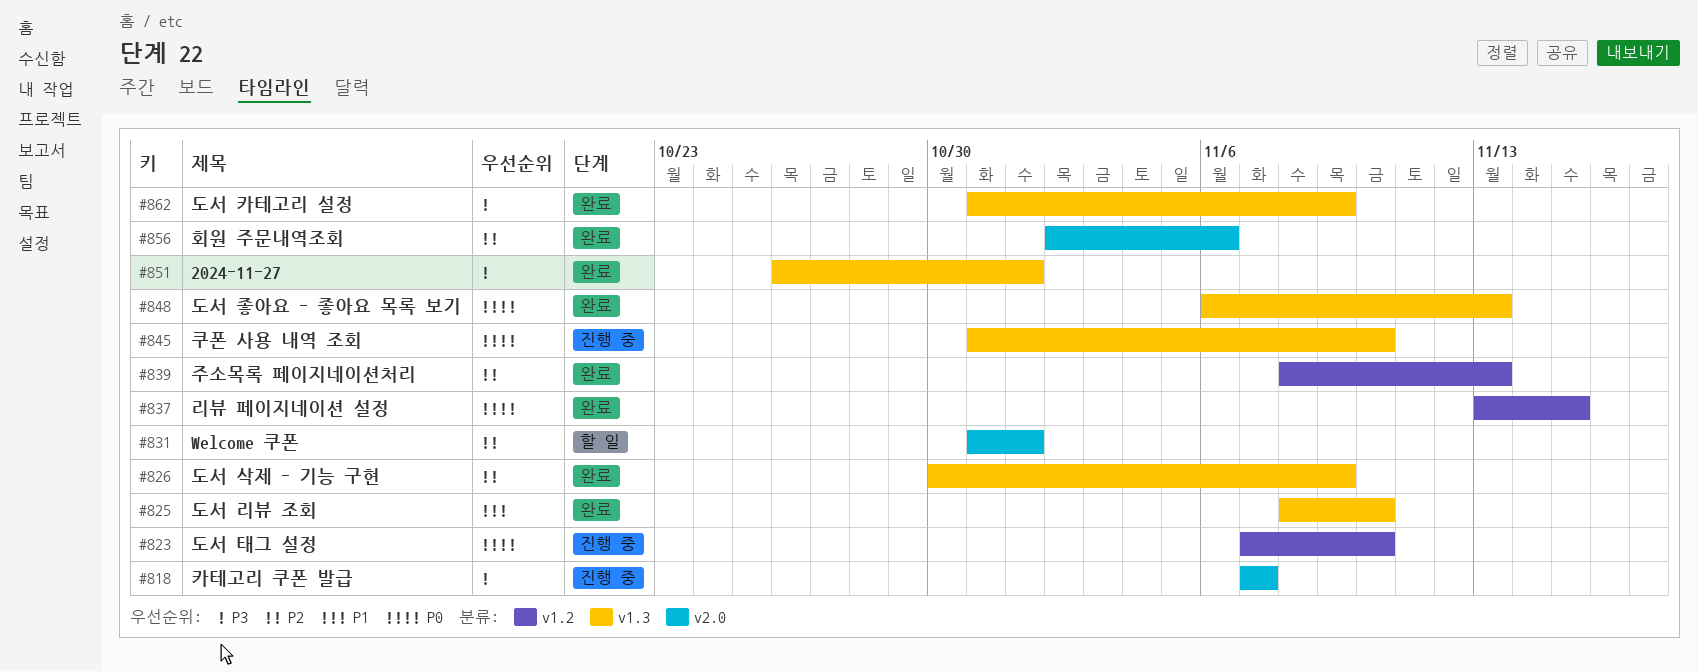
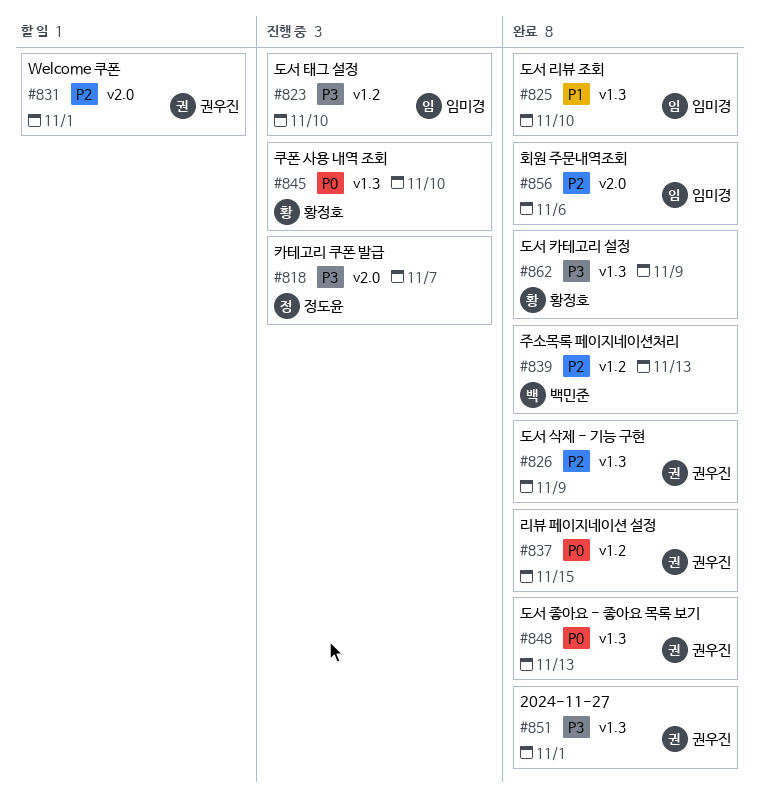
#823, priority: P0 -> P3

